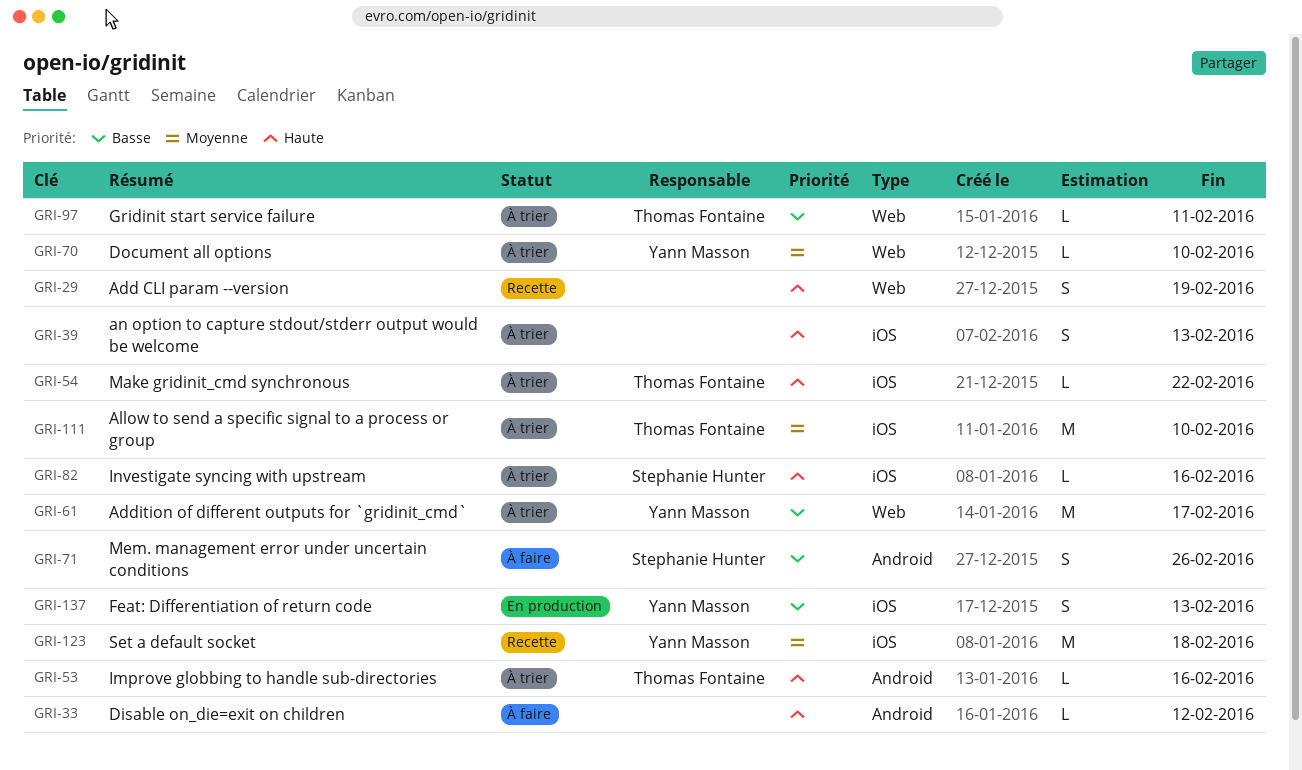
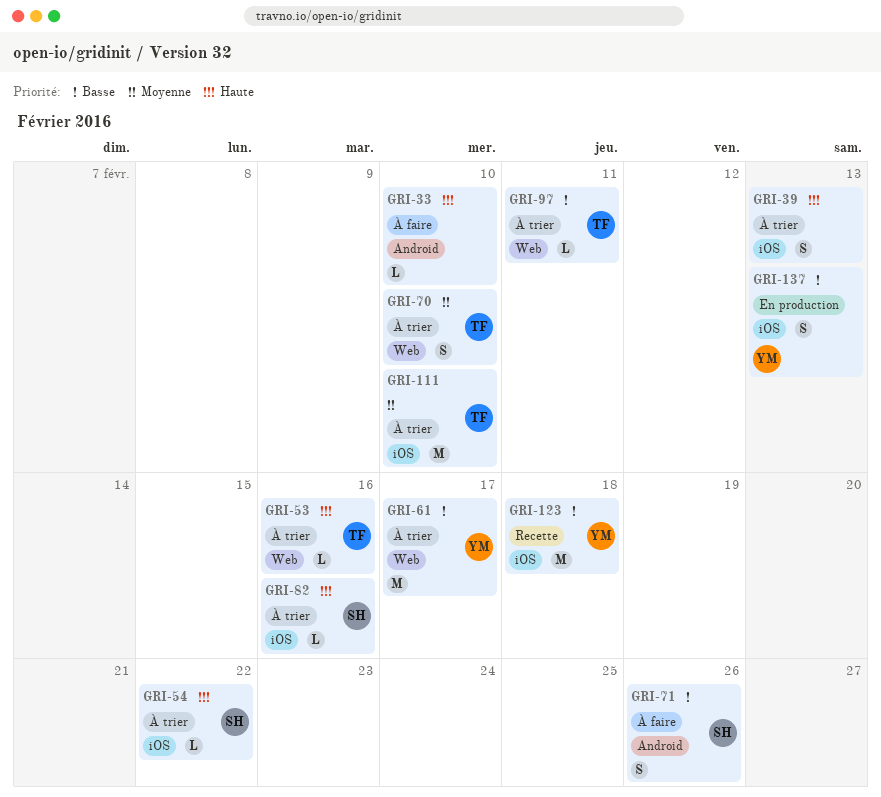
GRI-29: present -> none
GRI-33, due: Feb 12 -> Feb 10
GRI-53, label: Android -> Web
GRI-54, owner: Thomas Fontaine -> Stephanie Hunter
GRI-70, owner: Yann Masson -> Thomas Fontaine
GRI-70, estimate: L -> S
GRI-123, priority: Moyenne -> Basse

